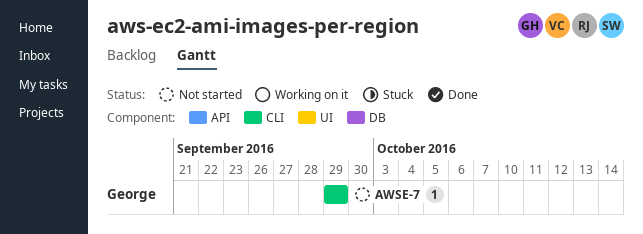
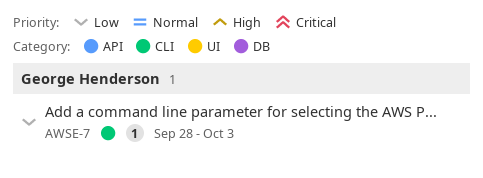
AWSE-7, start: Sep 29 -> Sep 28
AWSE-7, due: Sep 29 -> Oct 3

